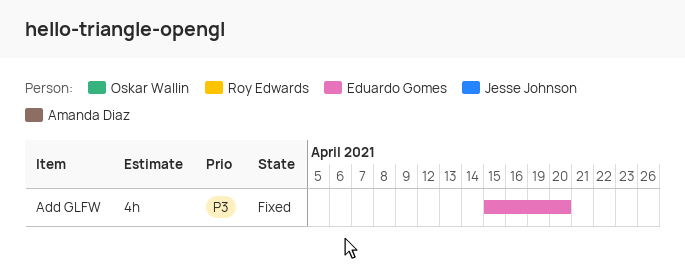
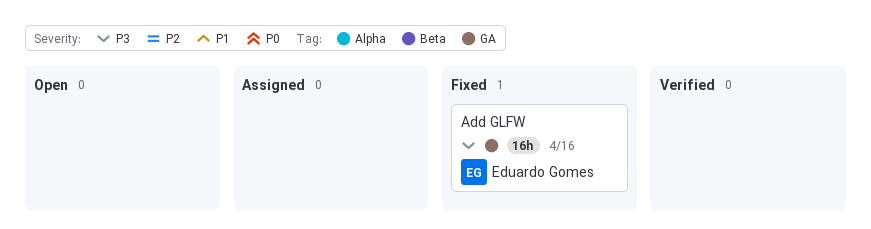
Add GLFW, estimate: 4h -> 16h
Add GLFW, due: Apr 20 -> Apr 16

